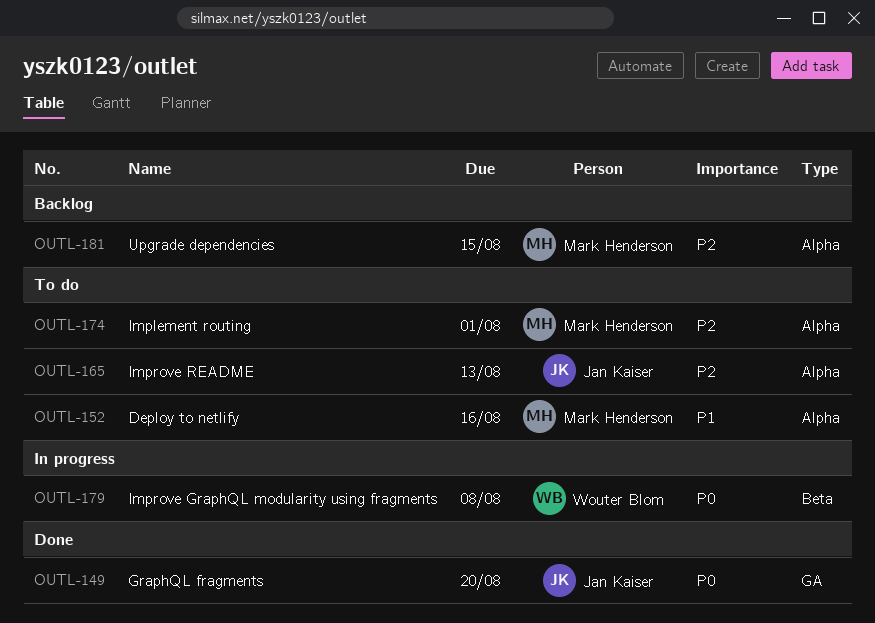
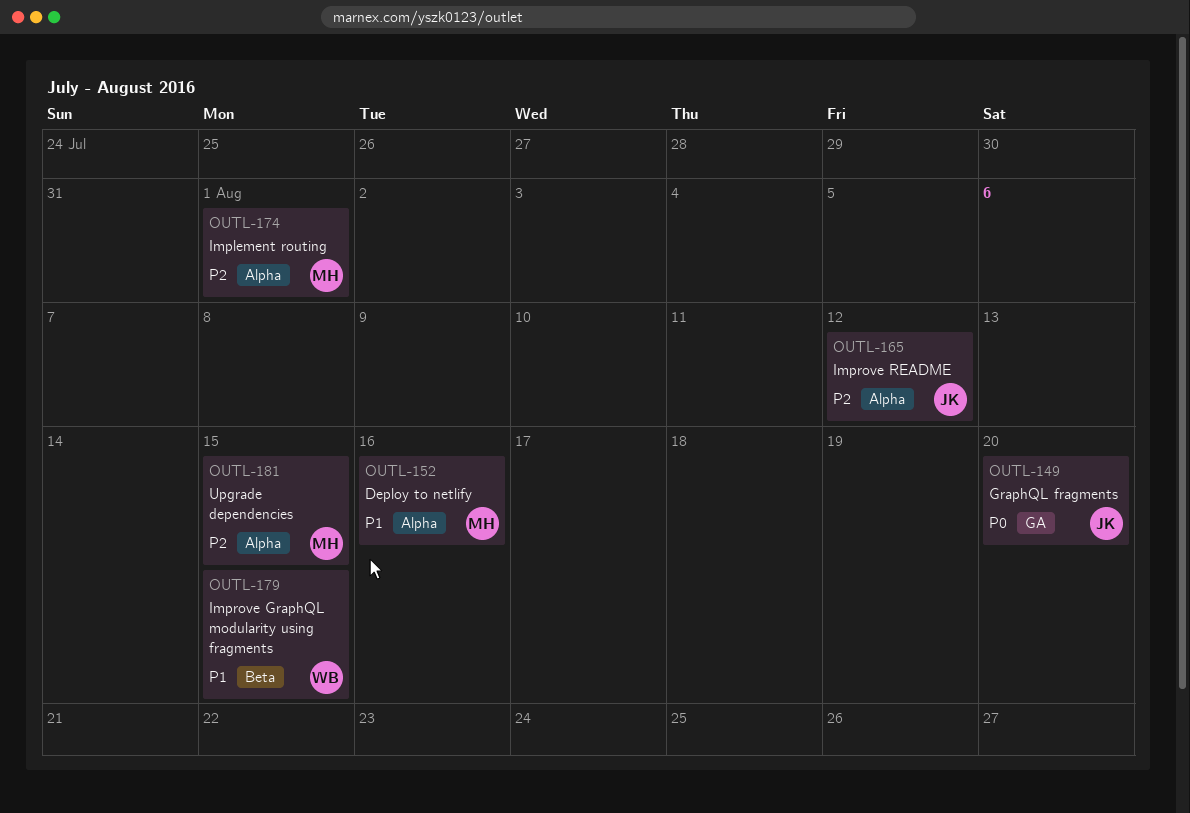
OUTL-165, due: Aug 13 -> Aug 12
OUTL-179, priority: P0 -> P1
OUTL-179, due: Aug 8 -> Aug 15

